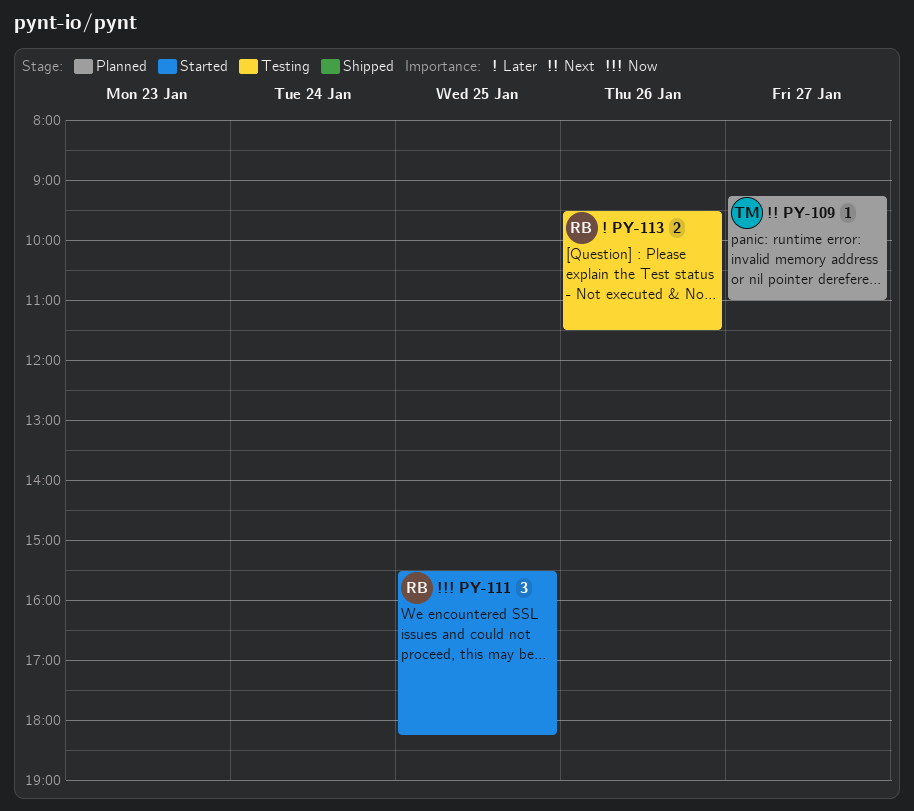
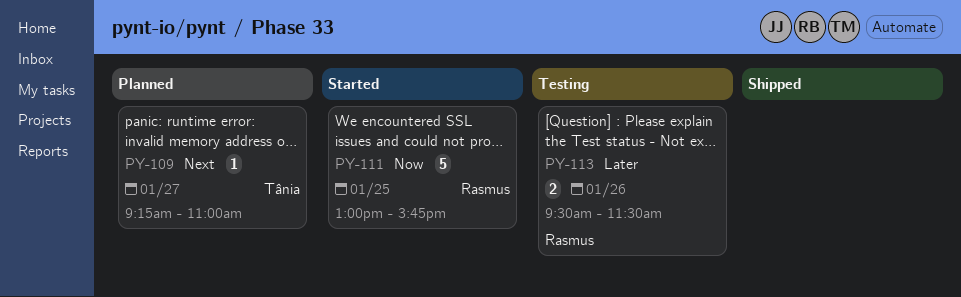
PY-111, estimate: 3 -> 5
PY-111, begins: 15:30 -> 13:00
PY-111, ends: 18:15 -> 15:45

